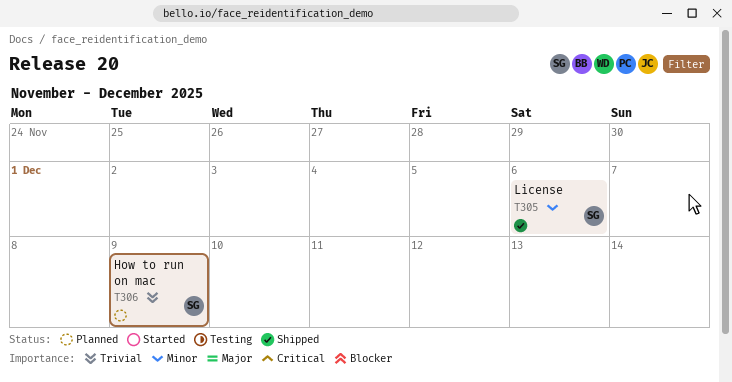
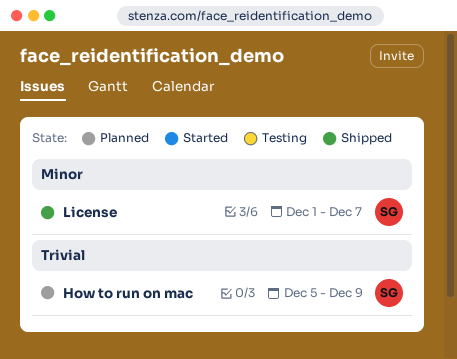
License, due: Dec 6 -> Dec 7

